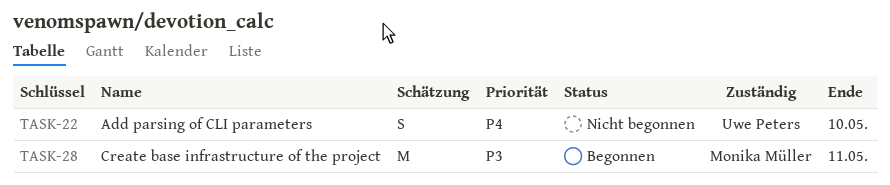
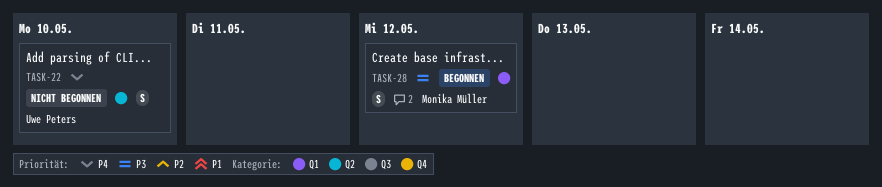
TASK-28, estimate: M -> S
TASK-28, due: May 11 -> May 12

